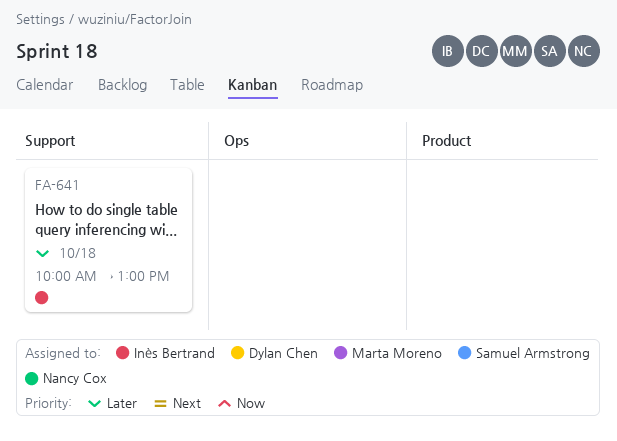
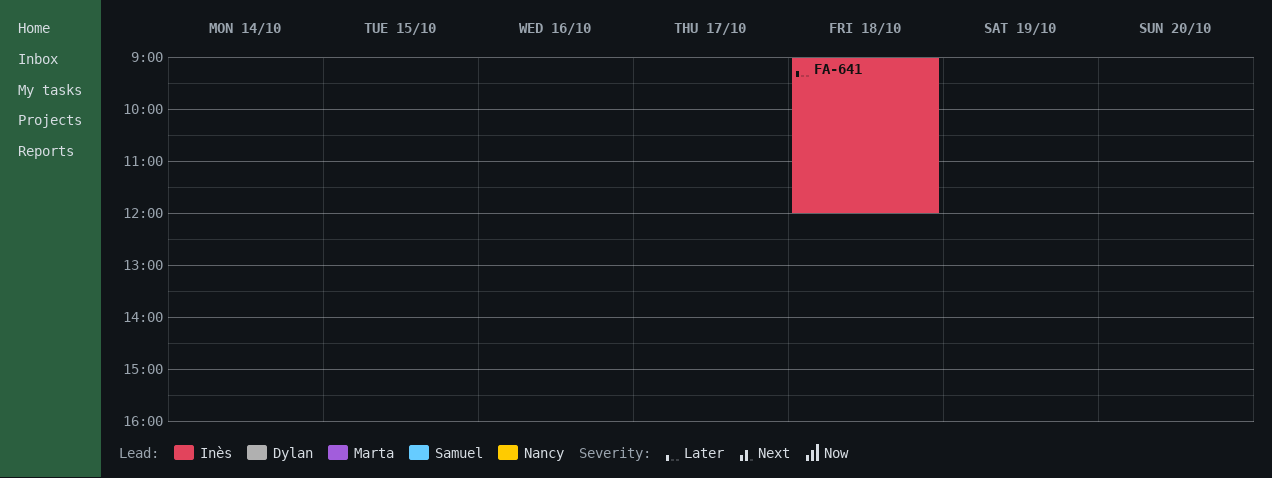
FA-641, begins: 10:00 -> 09:00
FA-641, ends: 13:00 -> 12:00

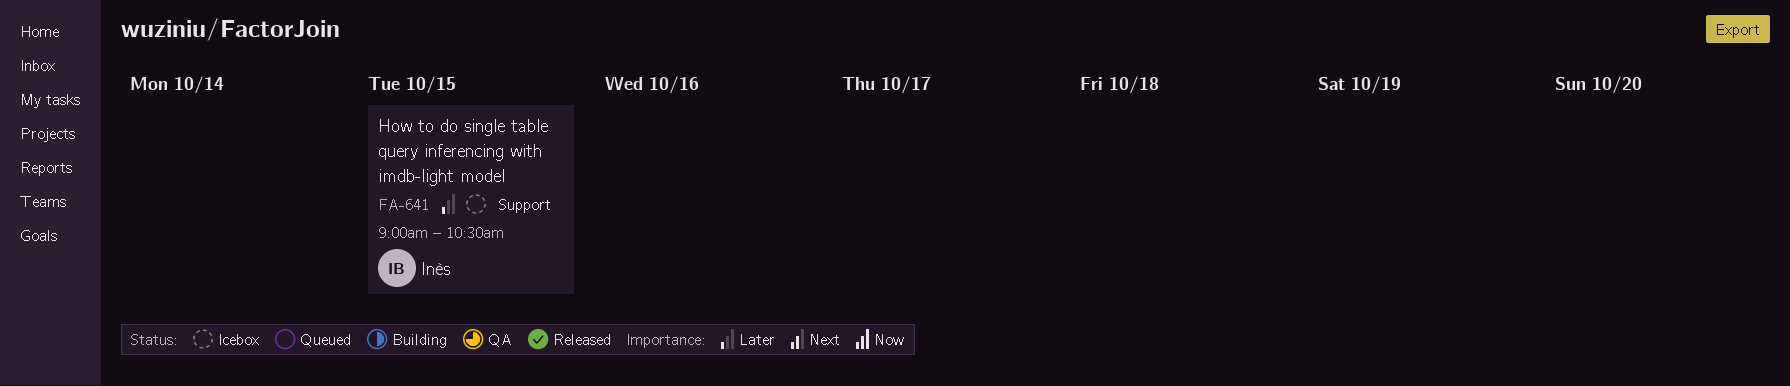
FA-641, day: Oct 18 -> Oct 15
FA-641, ends: 12:00 -> 10:30

